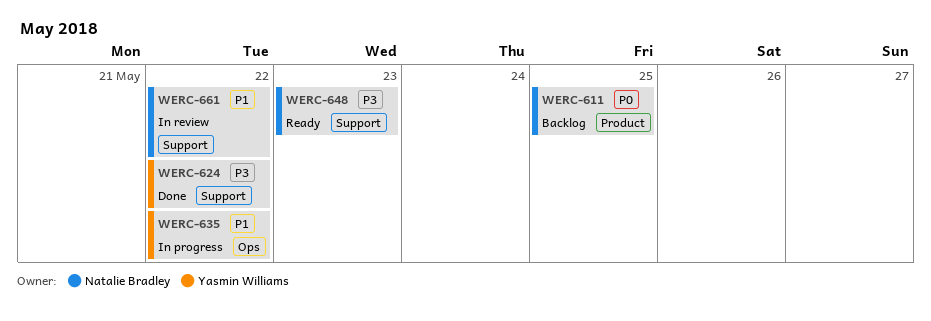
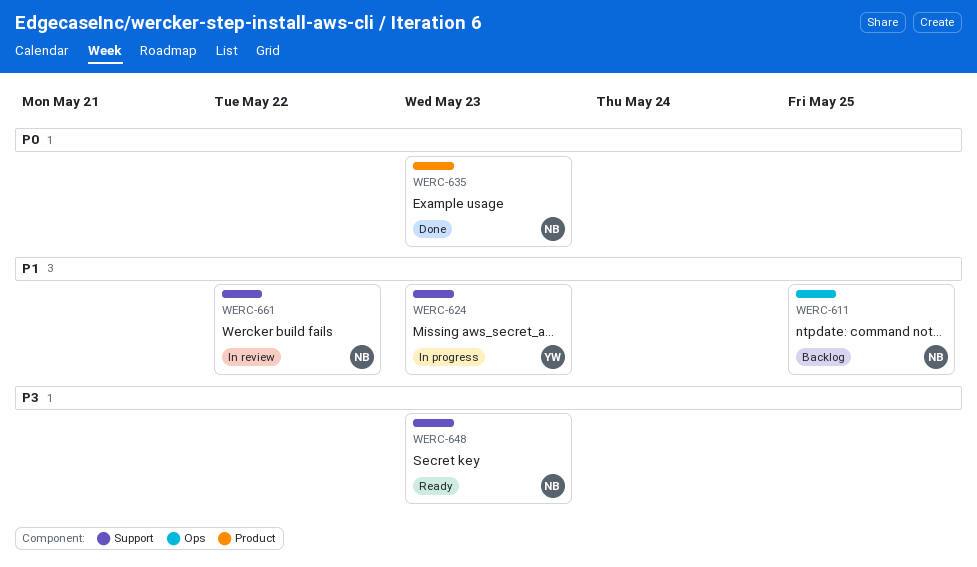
WERC-611, priority: P0 -> P1
WERC-611, label: Product -> Ops
WERC-624, status: Done -> In progress
WERC-624, priority: P3 -> P1
WERC-624, due: May 22 -> May 23
WERC-635, status: In progress -> Done
WERC-635, owner: Yasmin Williams -> Natalie Bradley
WERC-635, priority: P1 -> P0
WERC-635, label: Ops -> Product
WERC-635, due: May 22 -> May 23

